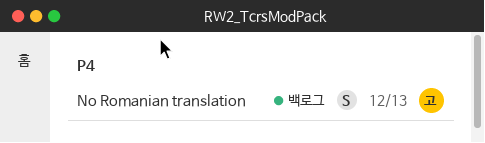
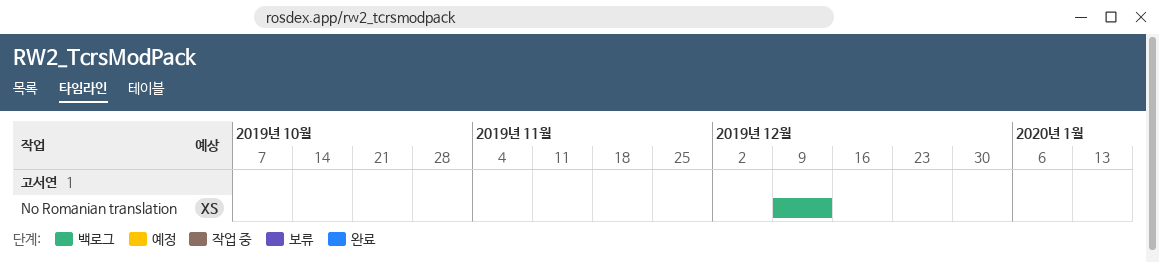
No Romanian translation, estimate: S -> XS

